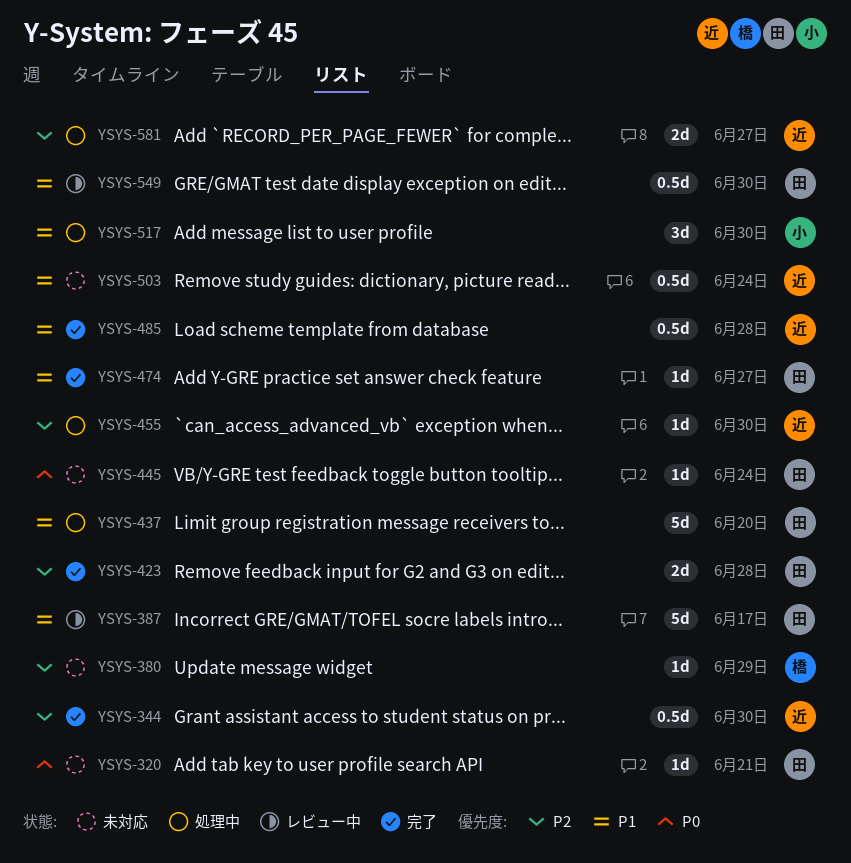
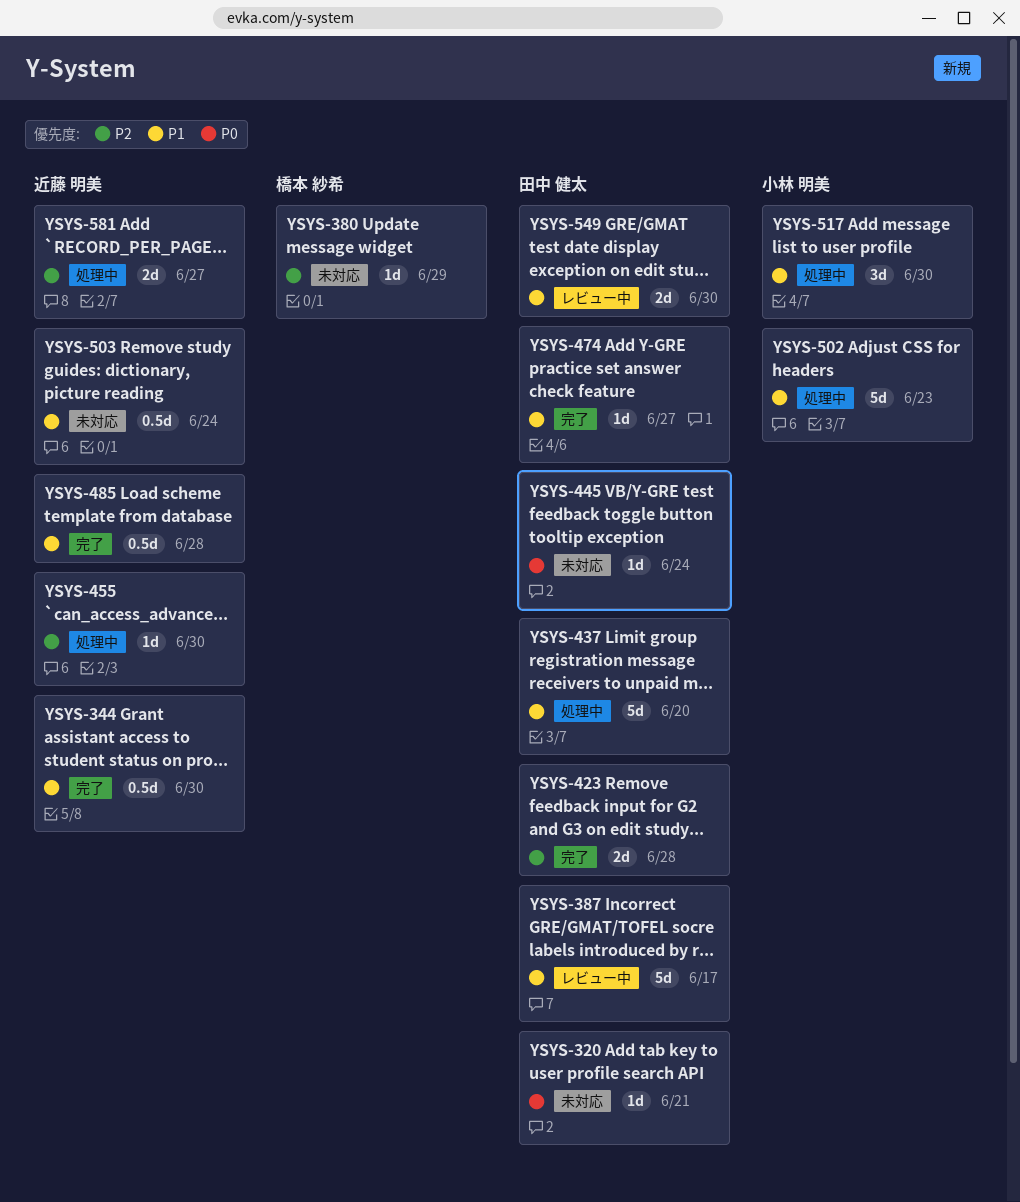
YSYS-344, priority: P2 -> P1
YSYS-502: none -> present
YSYS-549, estimate: 0.5d -> 2d

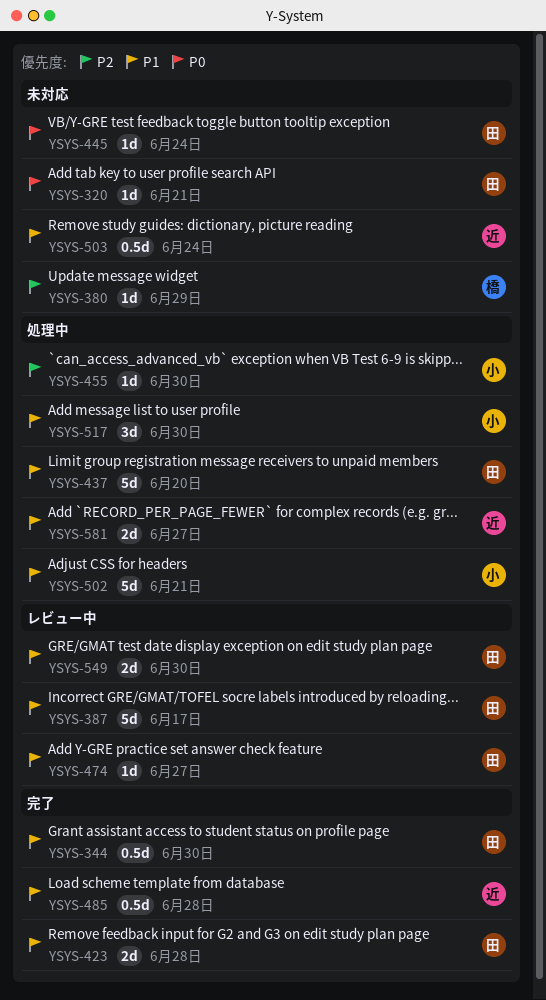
YSYS-344, owner: 近藤 明美 -> 田中 健太
YSYS-423, priority: P2 -> P1
YSYS-455, owner: 近藤 明美 -> 小林 明美
YSYS-474, status: 完了 -> レビュー中
YSYS-502, due: Jun 23 -> Jun 21
YSYS-581, priority: P2 -> P1

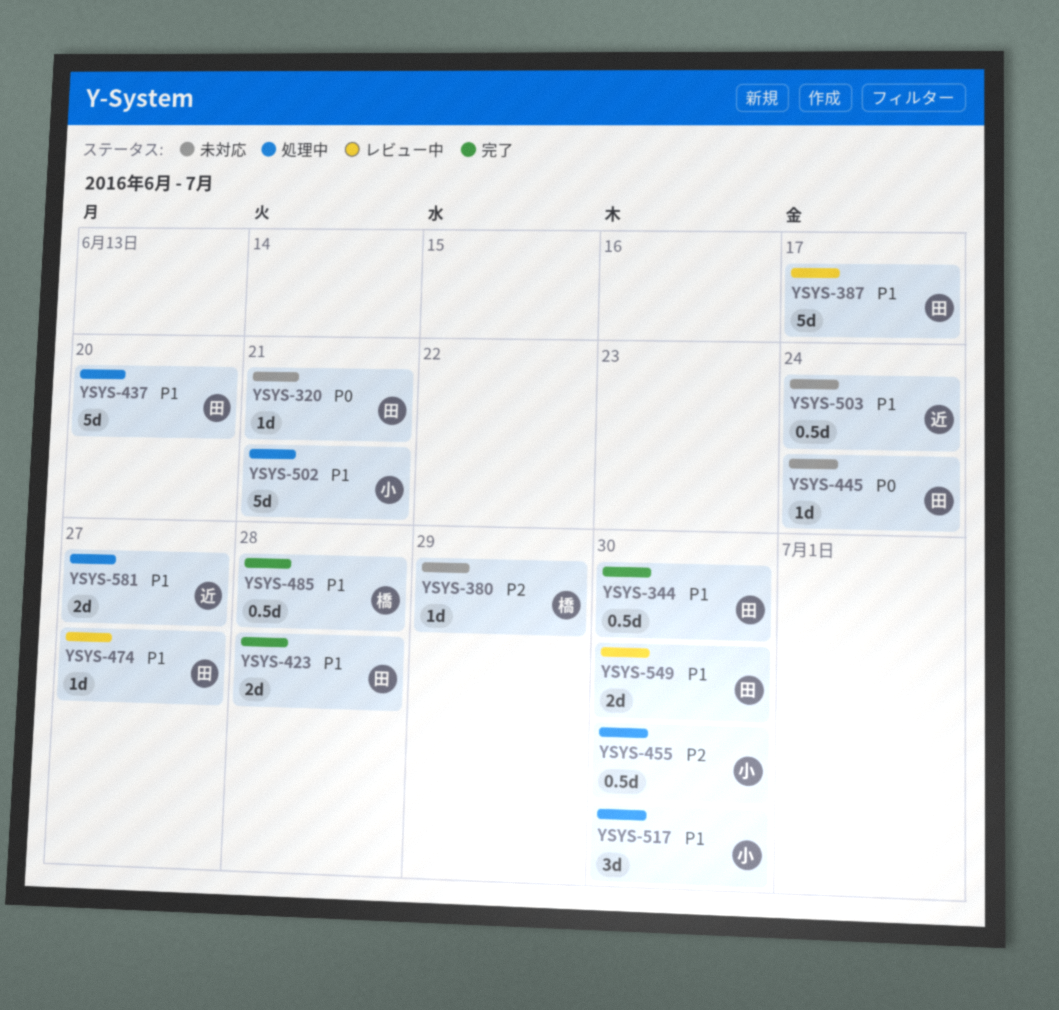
YSYS-455, estimate: 1d -> 0.5d
YSYS-485, owner: 近 -> 橋

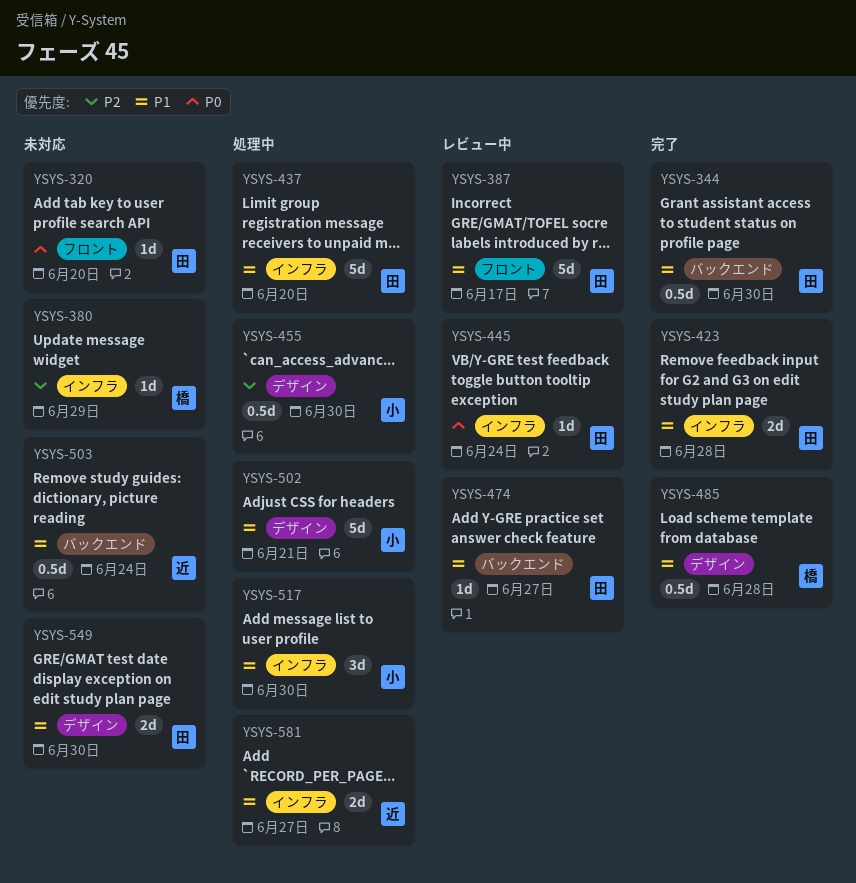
YSYS-320, due: Jun 21 -> Jun 20
YSYS-445, status: 未対応 -> レビュー中
YSYS-549, status: レビュー中 -> 未対応

